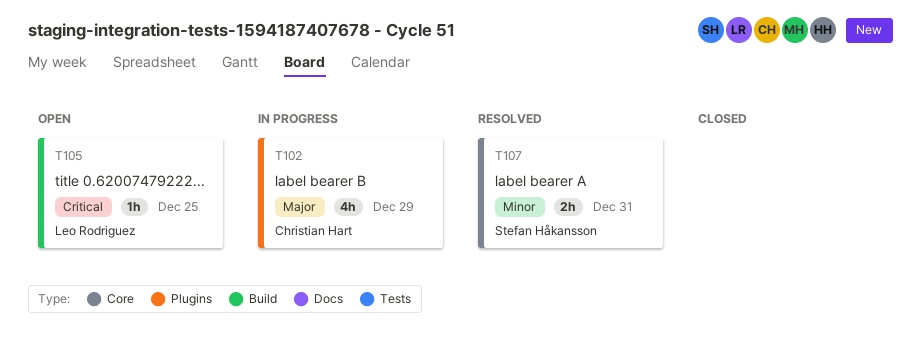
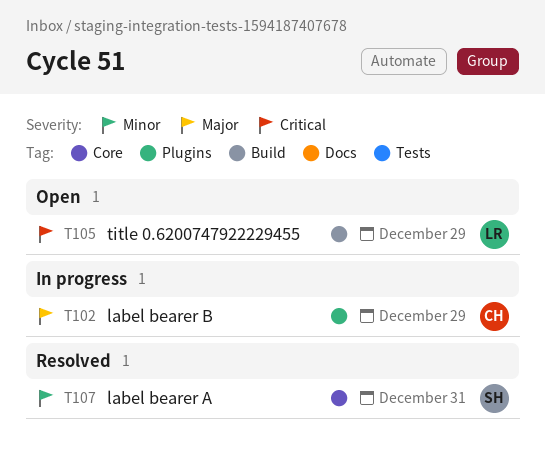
T105, due: Dec 25 -> Dec 29

